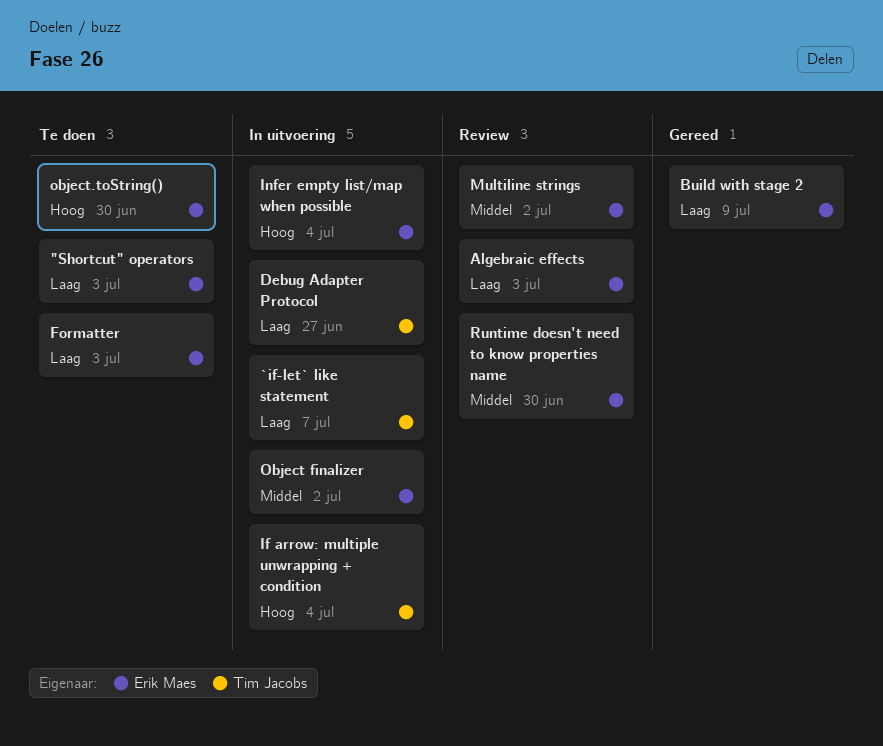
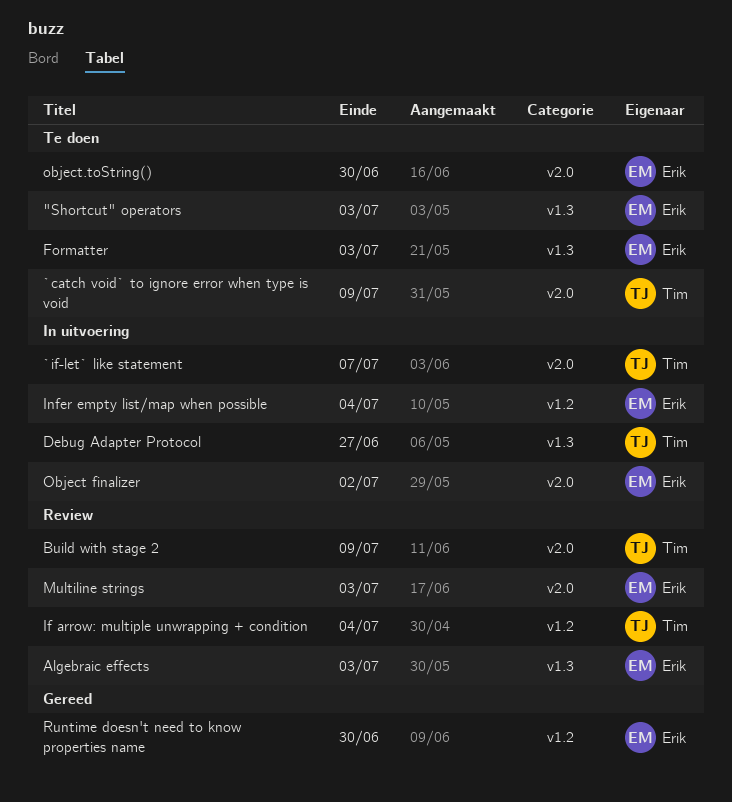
`catch void` to ignore error when type is void: none -> present
Build with stage 2, status: Gereed -> Review
Build with stage 2, owner: Erik Maes -> Tim Jacobs
If arrow: multiple unwrapping + condition, status: In uitvoering -> Review
Multiline strings, due: Jul 2 -> Jul 3
Runtime doesn't need to know properties name, status: Review -> Gereed

